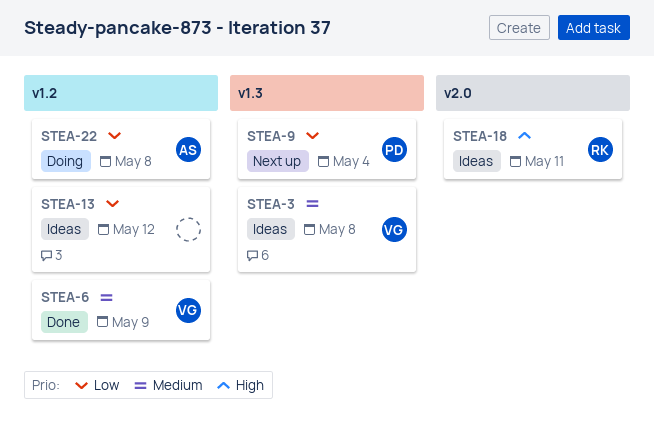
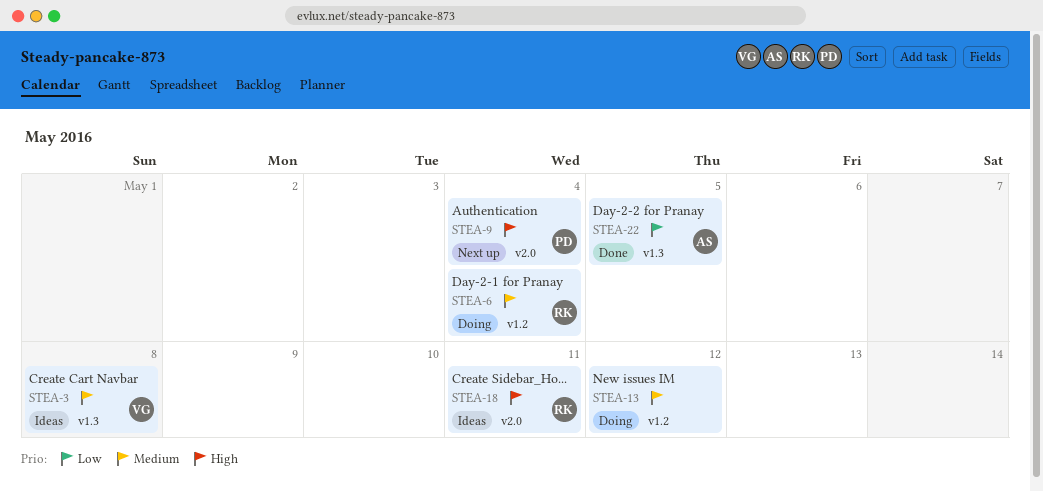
STEA-6, status: Done -> Doing
STEA-6, owner: VG -> RK
STEA-6, due: May 9 -> May 4
STEA-9, priority: Low -> High
STEA-9, label: v1.3 -> v2.0
STEA-13, status: Ideas -> Doing
STEA-13, priority: Low -> Medium
STEA-22, status: Doing -> Done
STEA-22, label: v1.2 -> v1.3
STEA-22, due: May 8 -> May 5

